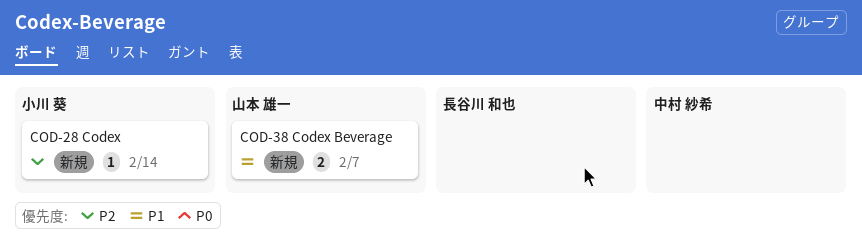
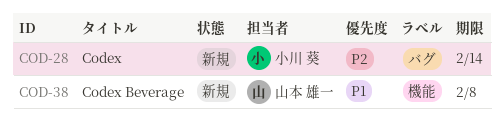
COD-38, due: Feb 7 -> Feb 8

